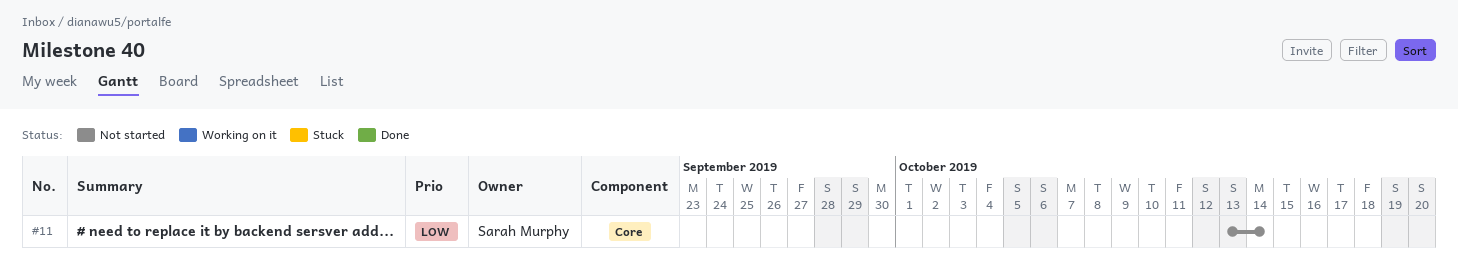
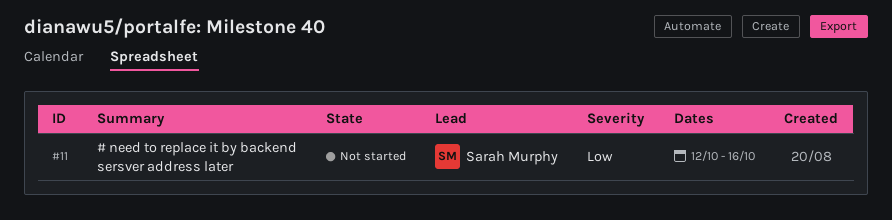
#11, start: Oct 13 -> Oct 12
#11, due: Oct 14 -> Oct 16

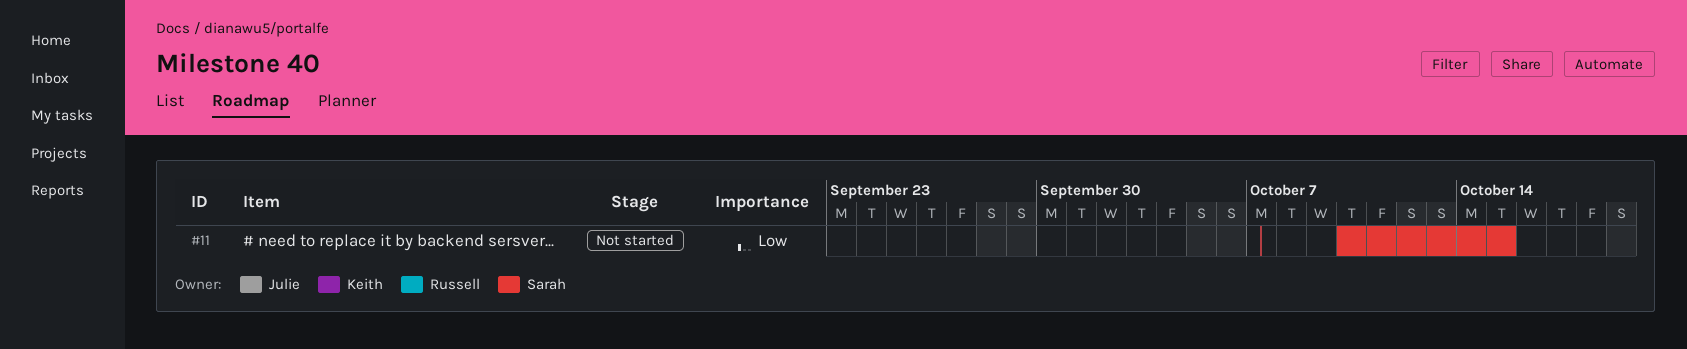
#11, start: Oct 12 -> Oct 10
#11, due: Oct 16 -> Oct 15

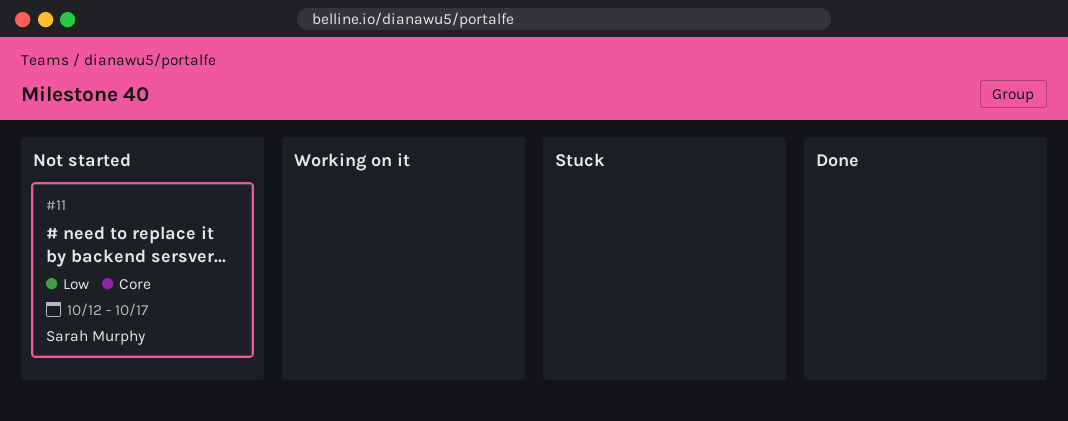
#11, start: Oct 10 -> Oct 12
#11, due: Oct 15 -> Oct 17

